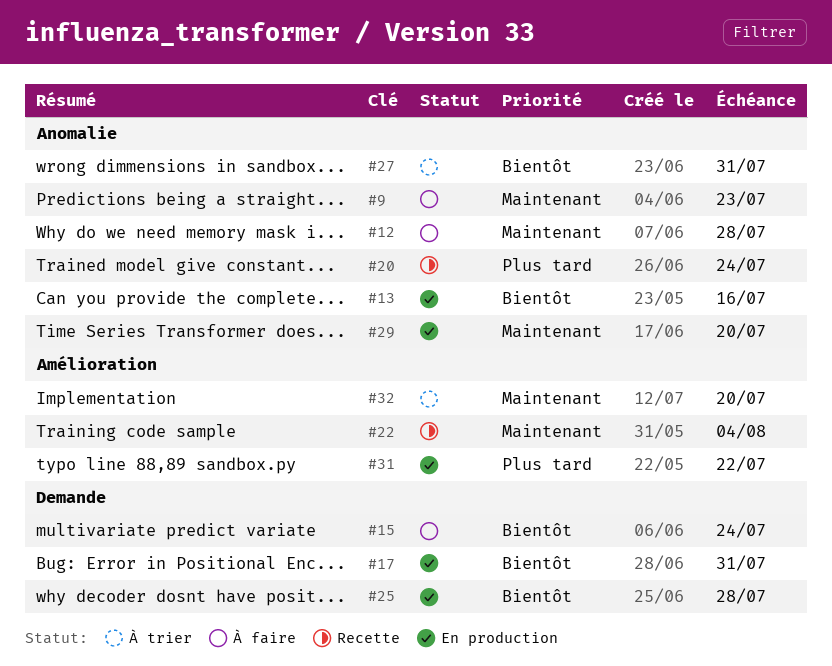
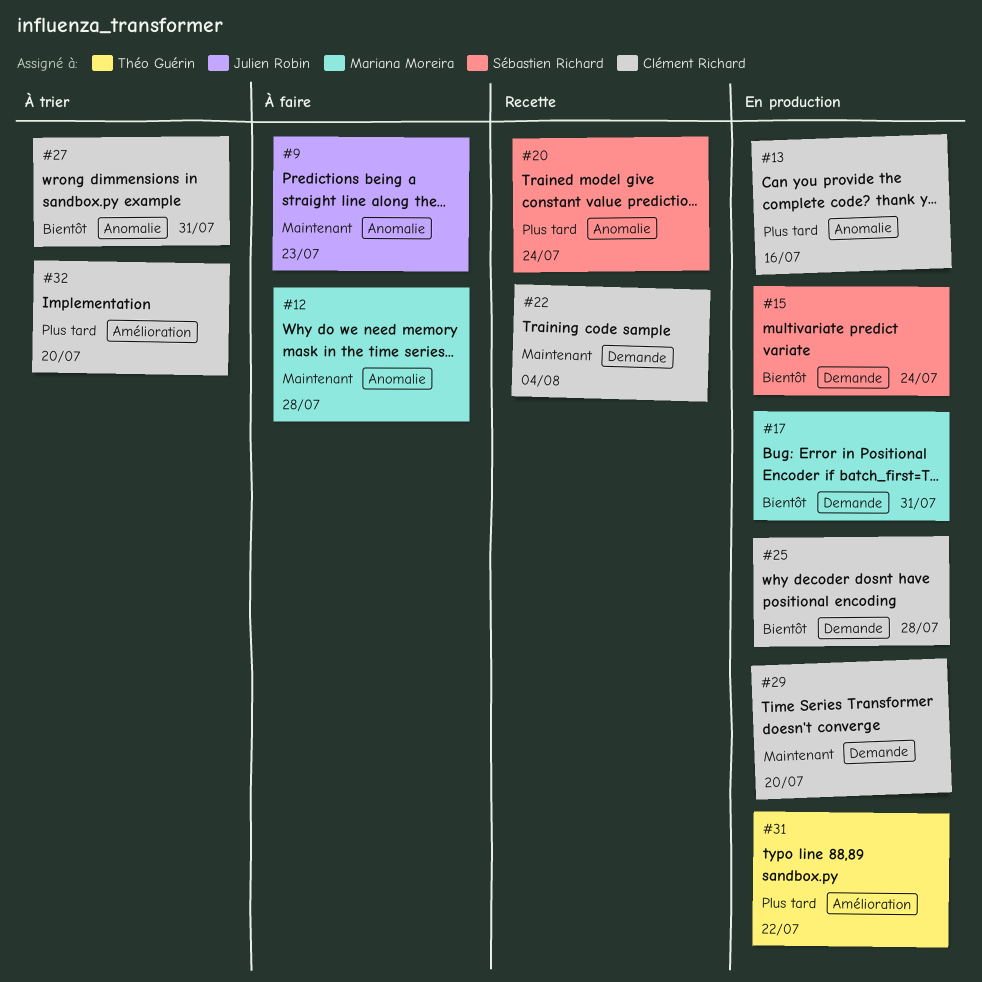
#13, priority: Bientôt -> Plus tard
#15, status: À faire -> En production
#22, label: Amélioration -> Demande
#29, label: Anomalie -> Demande
#32, priority: Maintenant -> Plus tard

